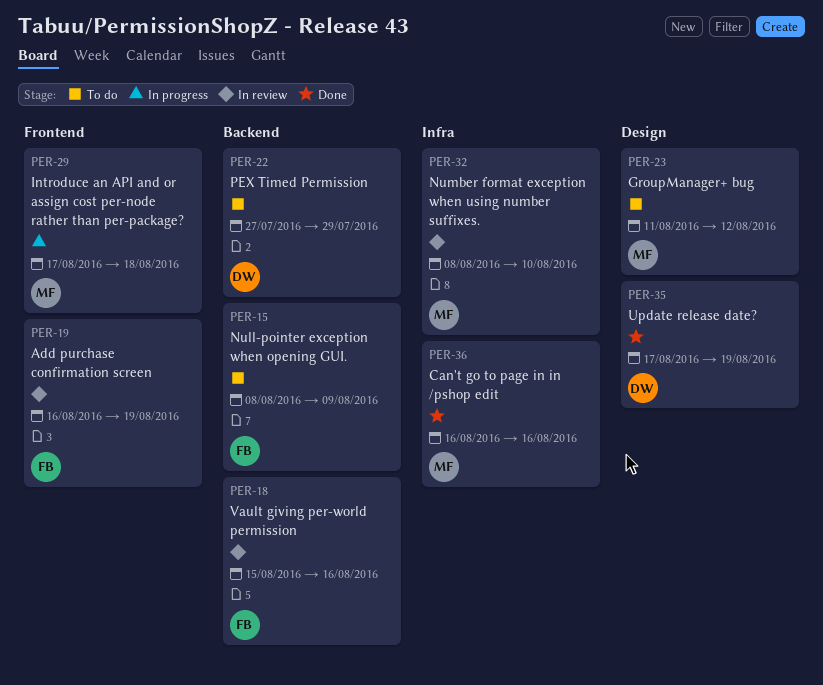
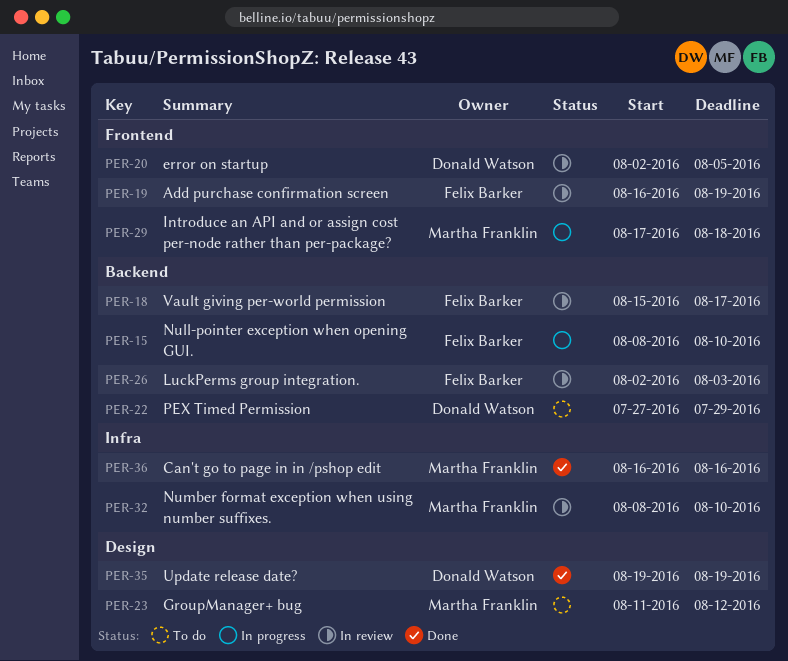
PER-15, status: To do -> In progress
PER-15, due: Aug 9 -> Aug 10
PER-18, due: Aug 16 -> Aug 17
PER-20: none -> present
PER-26: none -> present
PER-35, start: Aug 17 -> Aug 19

